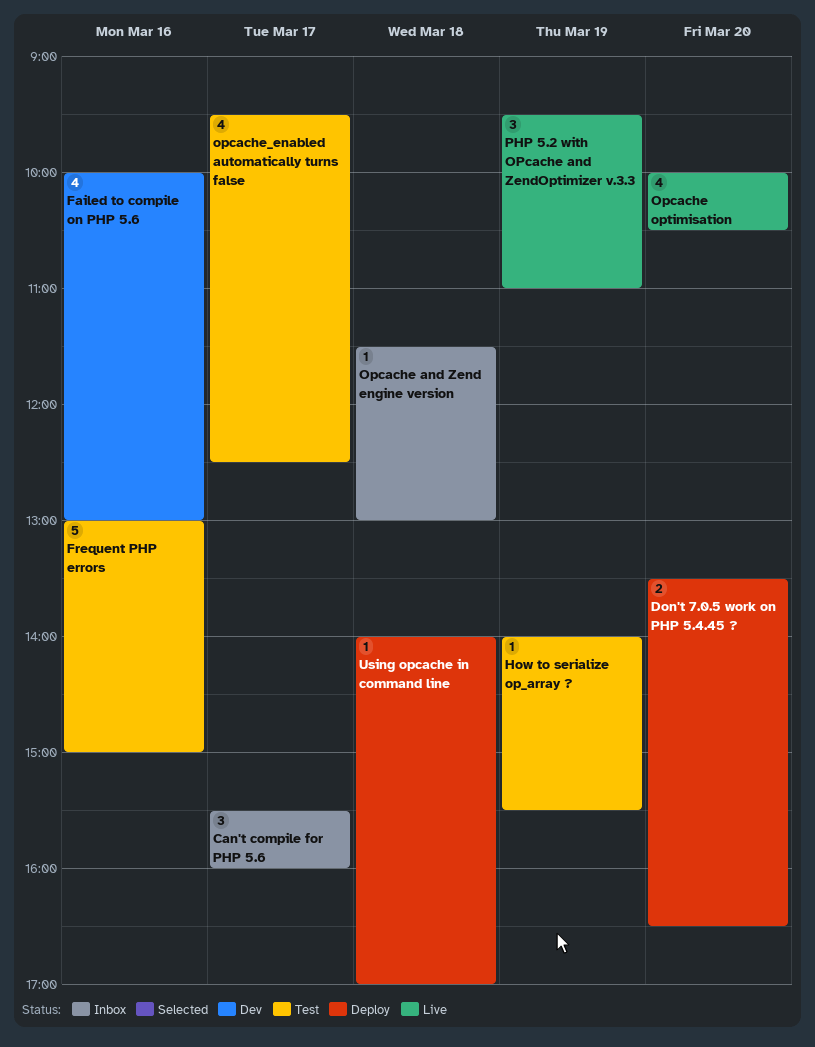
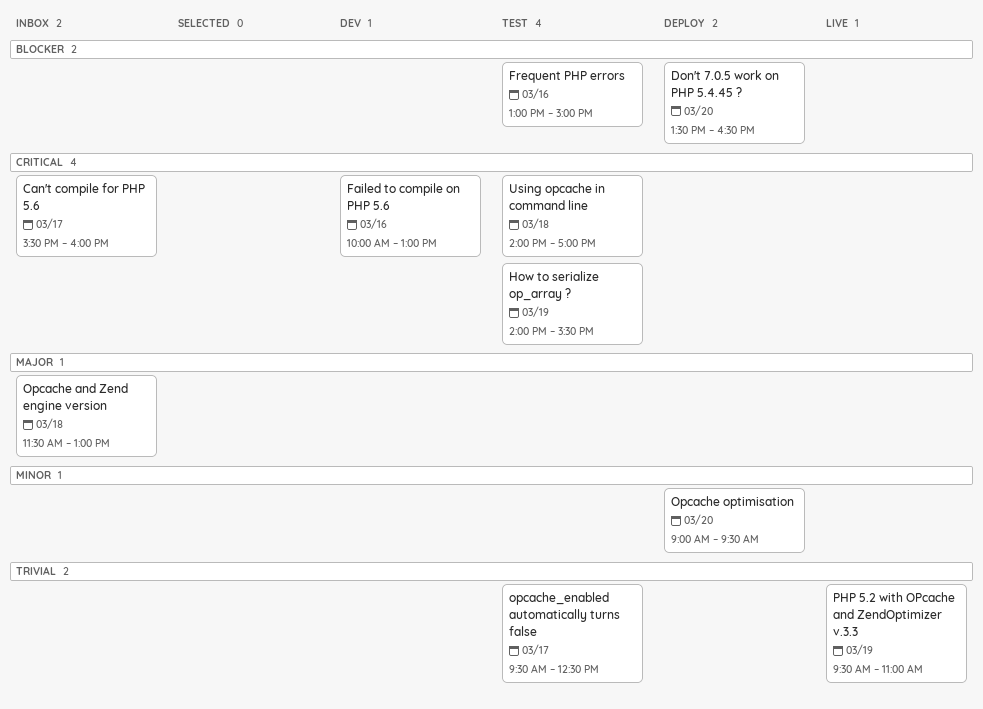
Opcache optimisation, status: Live -> Deploy
Opcache optimisation, begins: 10:00 -> 09:00
Opcache optimisation, ends: 10:30 -> 09:30
Using opcache in command line, status: Deploy -> Test

